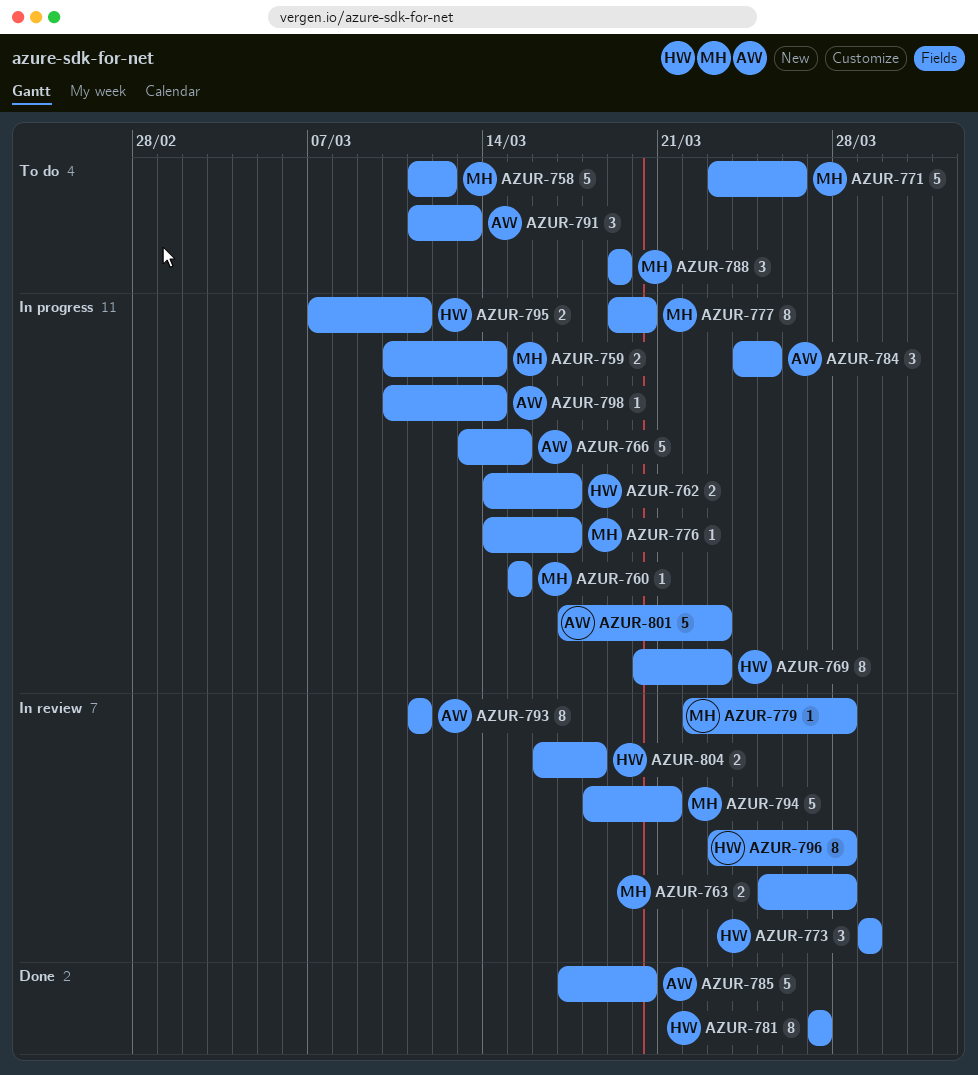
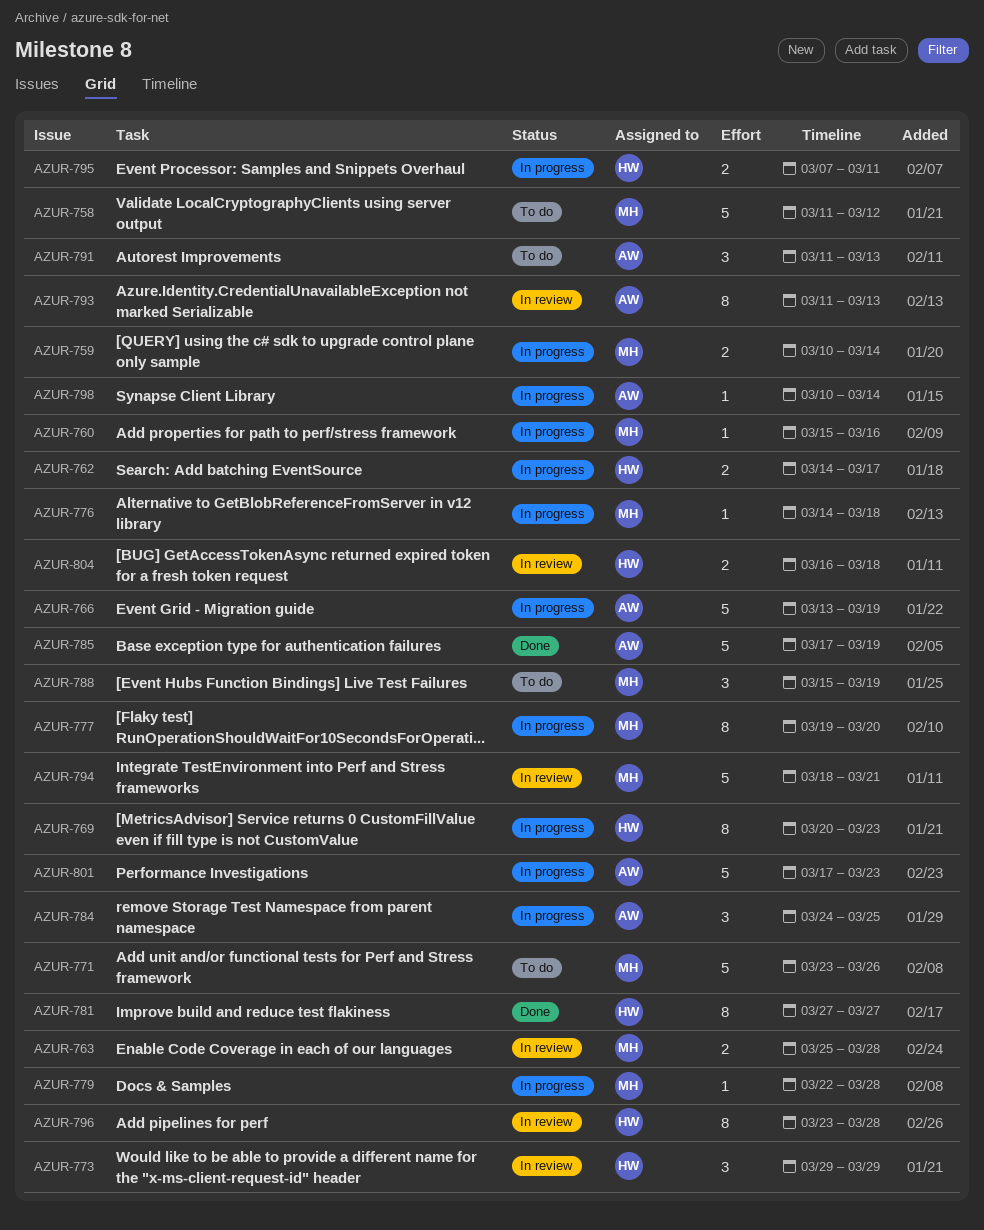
AZUR-760, due: Mar 15 -> Mar 16
AZUR-766, due: Mar 15 -> Mar 19
AZUR-776, due: Mar 17 -> Mar 18
AZUR-779, status: In review -> In progress
AZUR-785, due: Mar 20 -> Mar 19
AZUR-788, start: Mar 19 -> Mar 15
AZUR-793, due: Mar 11 -> Mar 13

